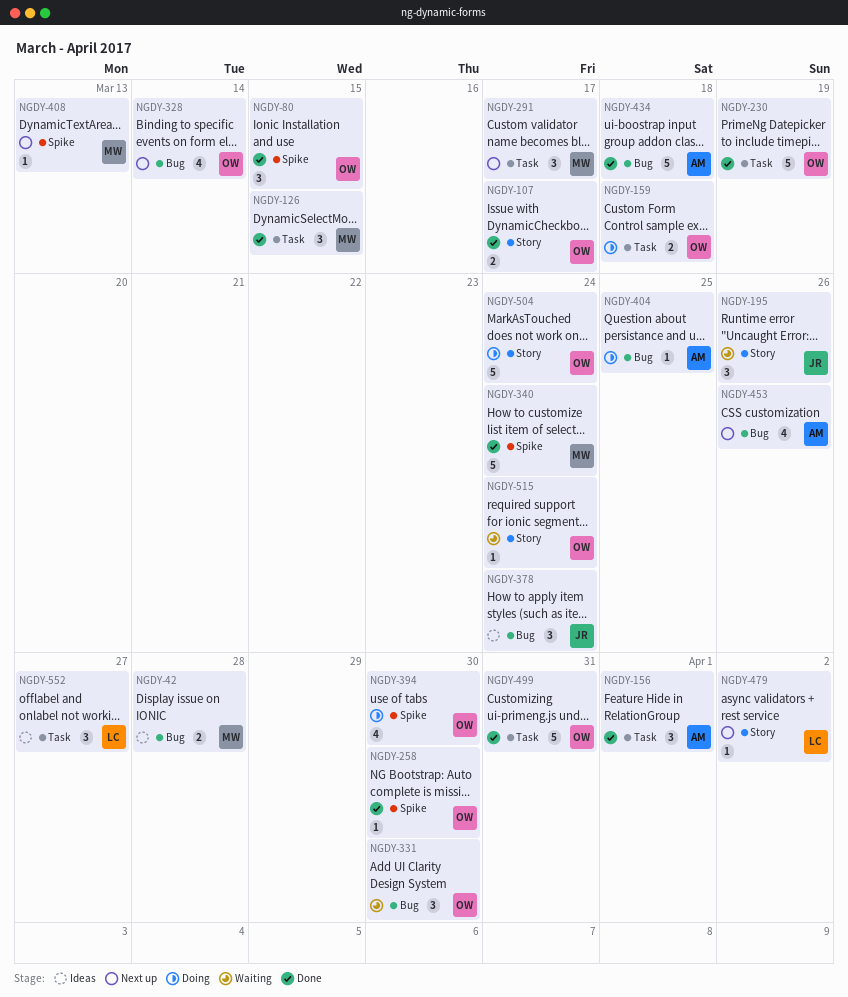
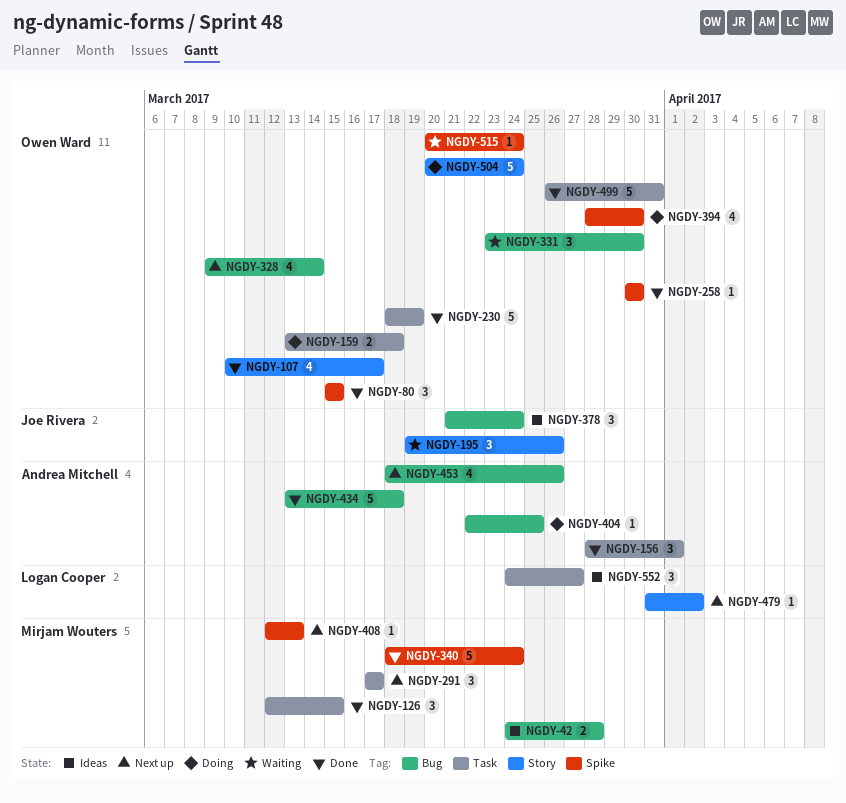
NGDY-107, estimate: 2 -> 4
NGDY-515, label: Story -> Spike

